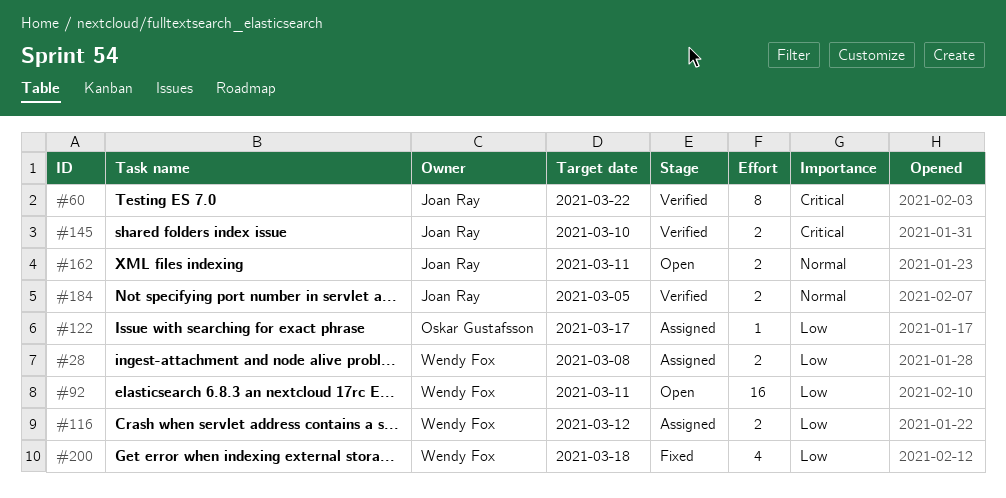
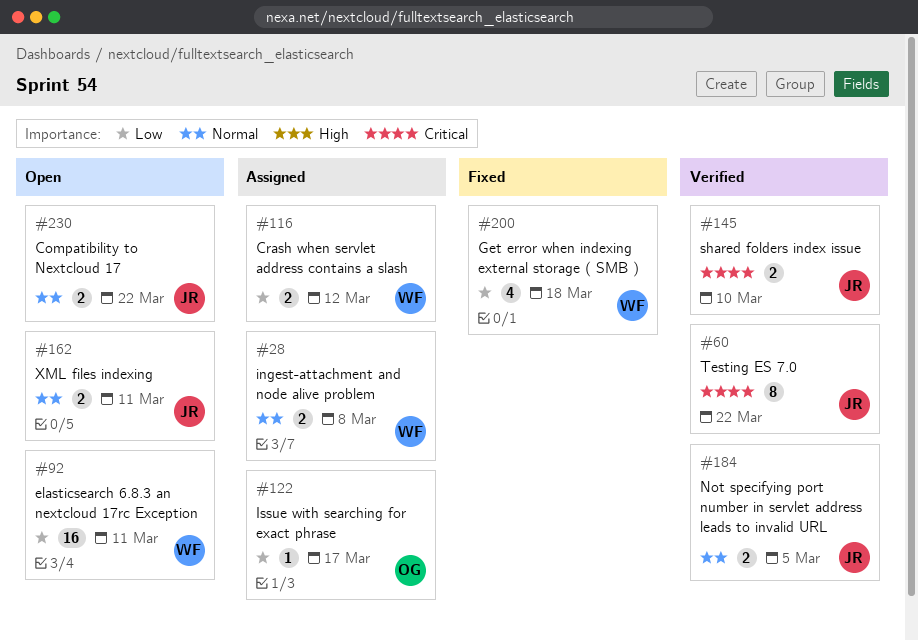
#28, priority: Low -> Normal
#230: none -> present

